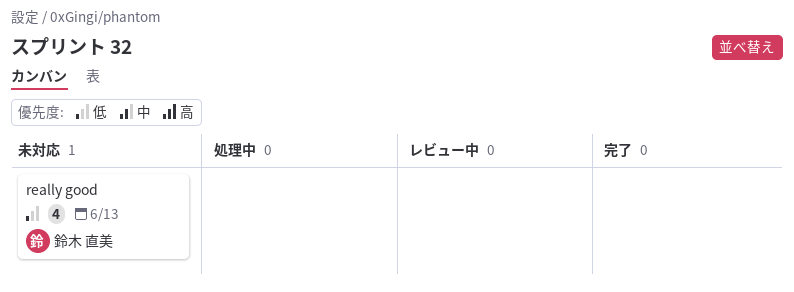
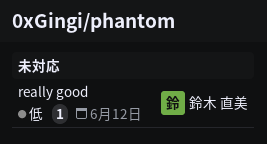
really good, estimate: 4 -> 1
really good, due: Jun 13 -> Jun 12

